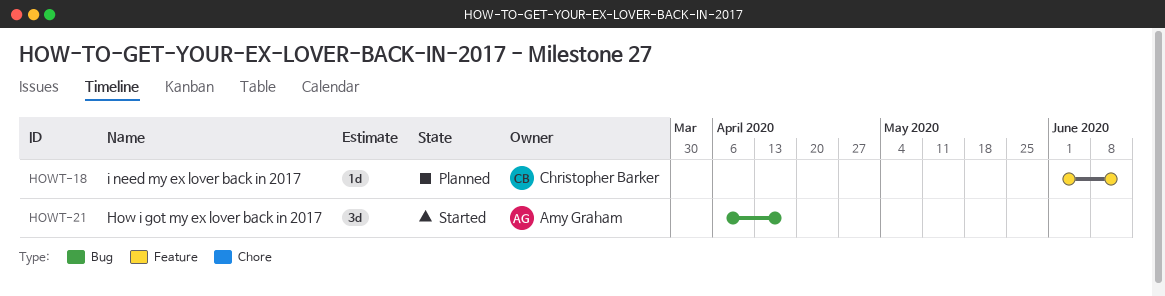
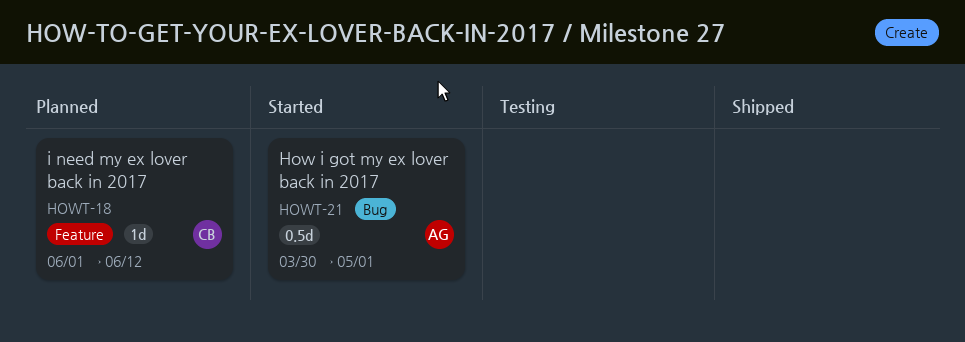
HOWT-21, estimate: 3d -> 0.5d
HOWT-21, start: Apr 6 -> Mar 30
HOWT-21, due: Apr 17 -> May 1

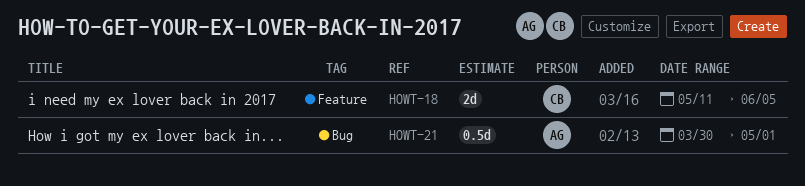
HOWT-18, estimate: 1d -> 2d
HOWT-18, start: Jun 1 -> May 11
HOWT-18, due: Jun 12 -> Jun 5

